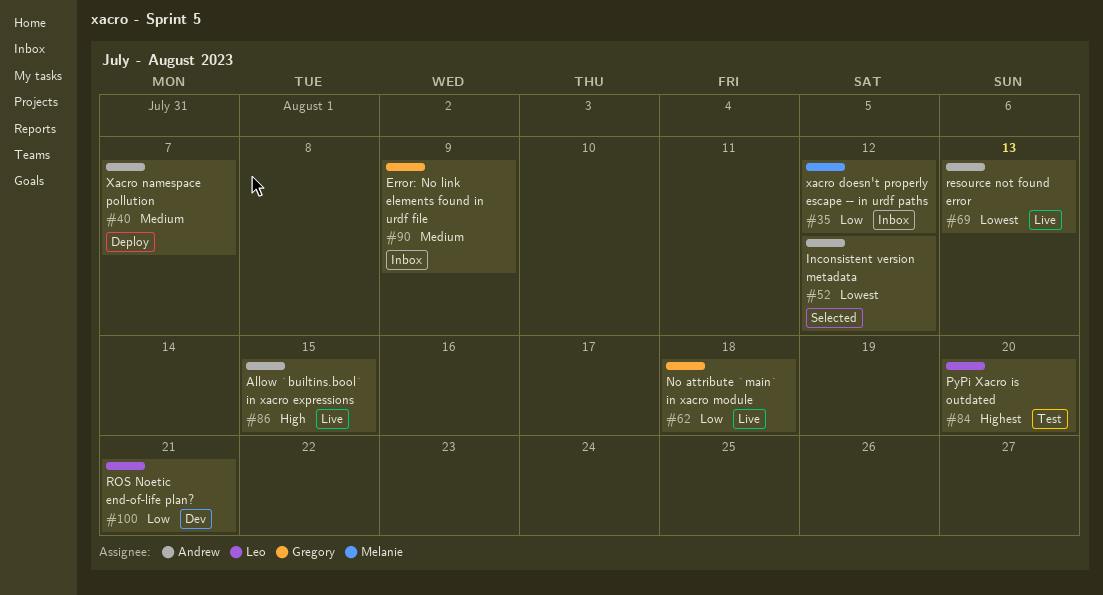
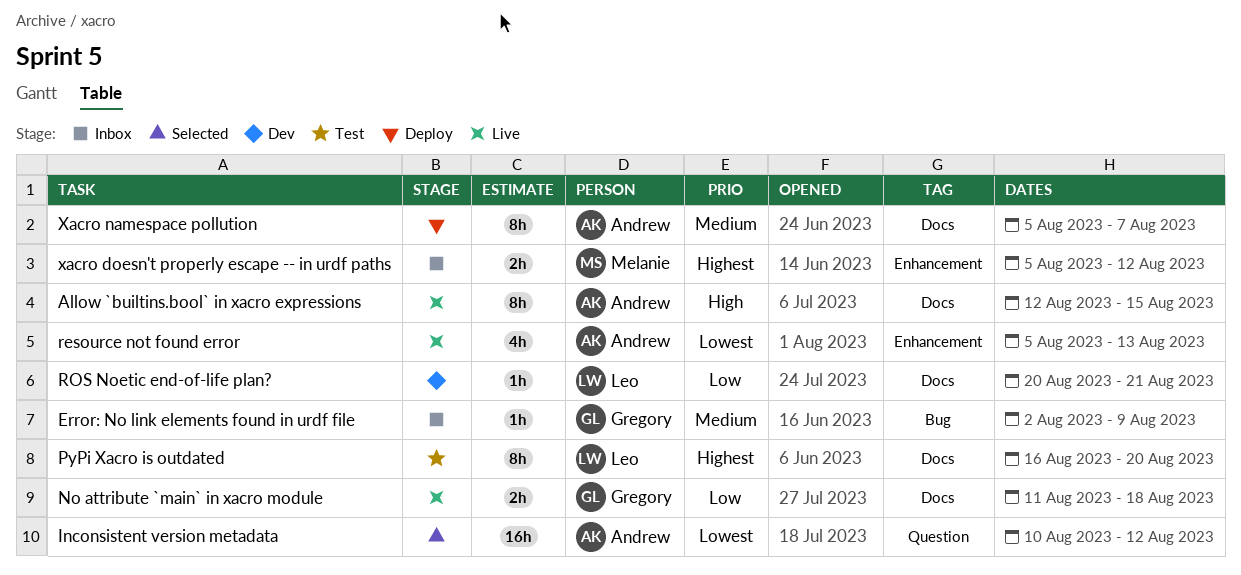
xacro doesn't properly escape -- in urdf paths, priority: Low -> Highest

